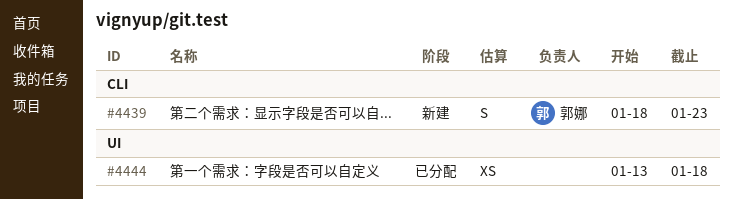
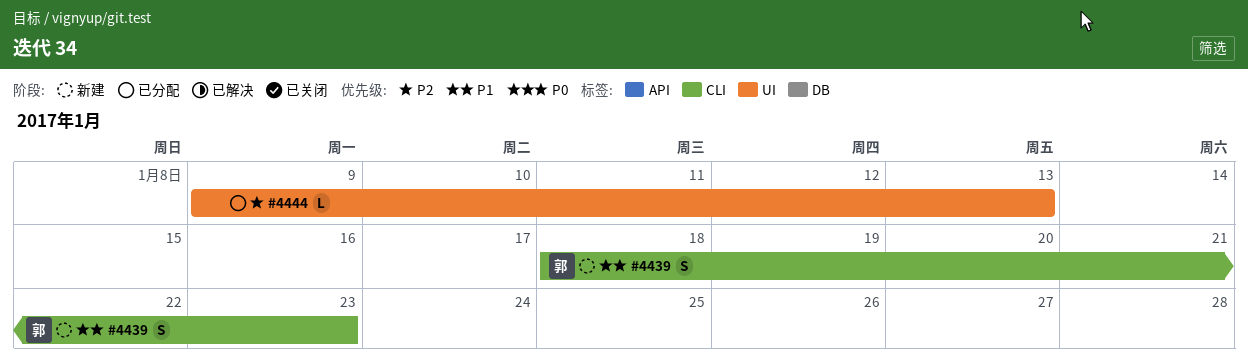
#4444, estimate: XS -> L
#4444, start: Jan 13 -> Jan 9
#4444, due: Jan 18 -> Jan 13

